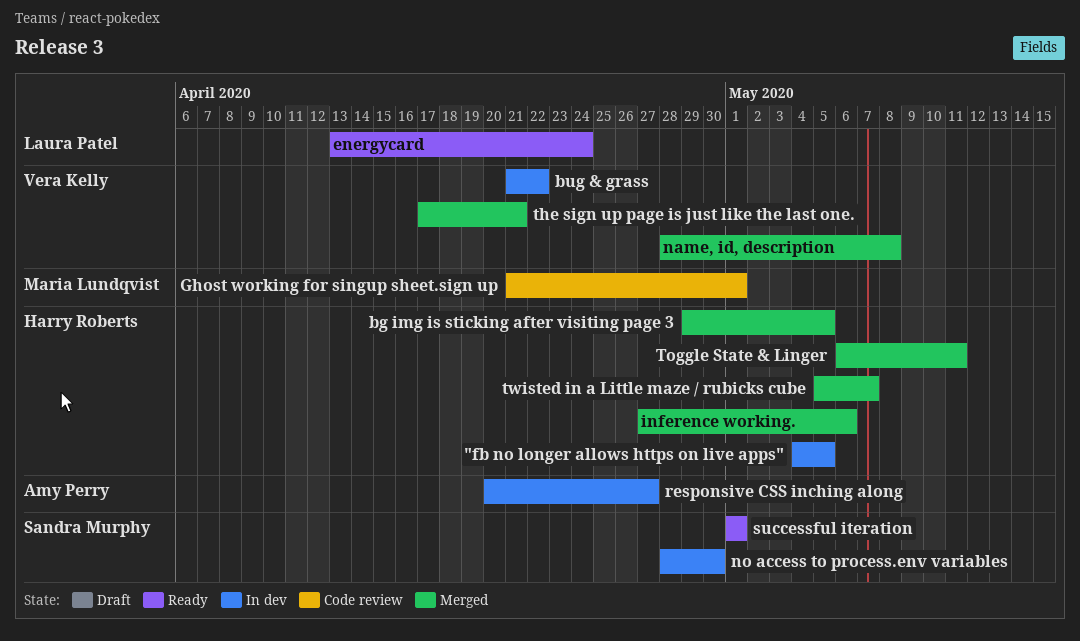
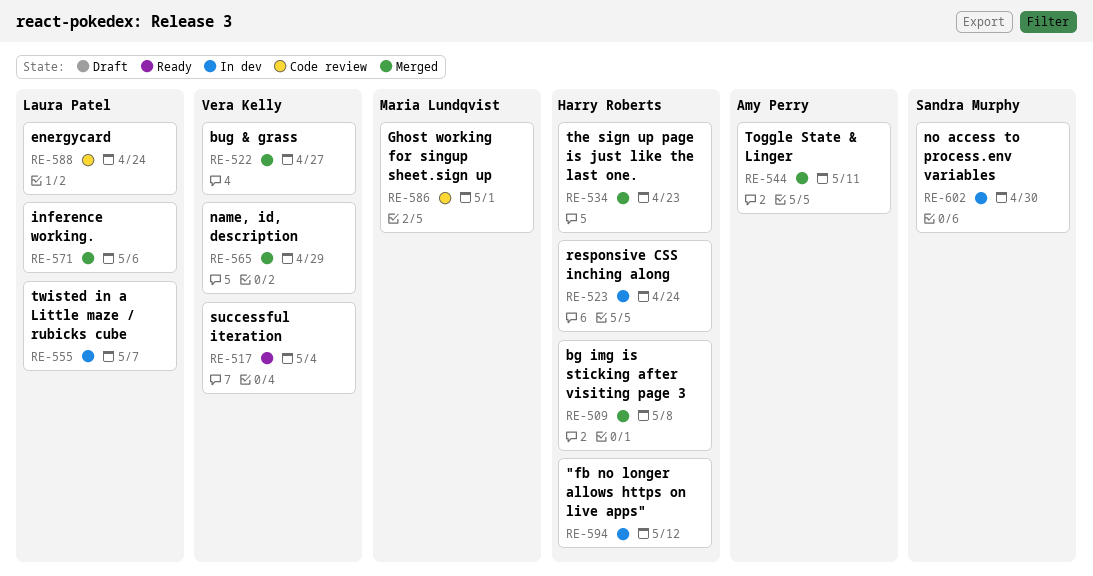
"fb no longer allows https on live apps", due: May 5 -> May 12
bg img is sticking after visiting page 3, due: May 5 -> May 8
bug & grass, status: In dev -> Merged
bug & grass, due: Apr 22 -> Apr 27
energycard, status: Ready -> Code review
inference working., owner: Harry Roberts -> Laura Patel
name, id, description, due: May 8 -> Apr 29
responsive CSS inching along, owner: Amy Perry -> Harry Roberts
responsive CSS inching along, due: Apr 27 -> Apr 24
successful iteration, owner: Sandra Murphy -> Vera Kelly
successful iteration, due: May 1 -> May 4
the sign up page is just like the last one., owner: Vera Kelly -> Harry Roberts
the sign up page is just like the last one., due: Apr 21 -> Apr 23
Toggle State & Linger, owner: Harry Roberts -> Amy Perry
twisted in a Little maze / rubicks cube, status: Merged -> In dev
twisted in a Little maze / rubicks cube, owner: Harry Roberts -> Laura Patel

